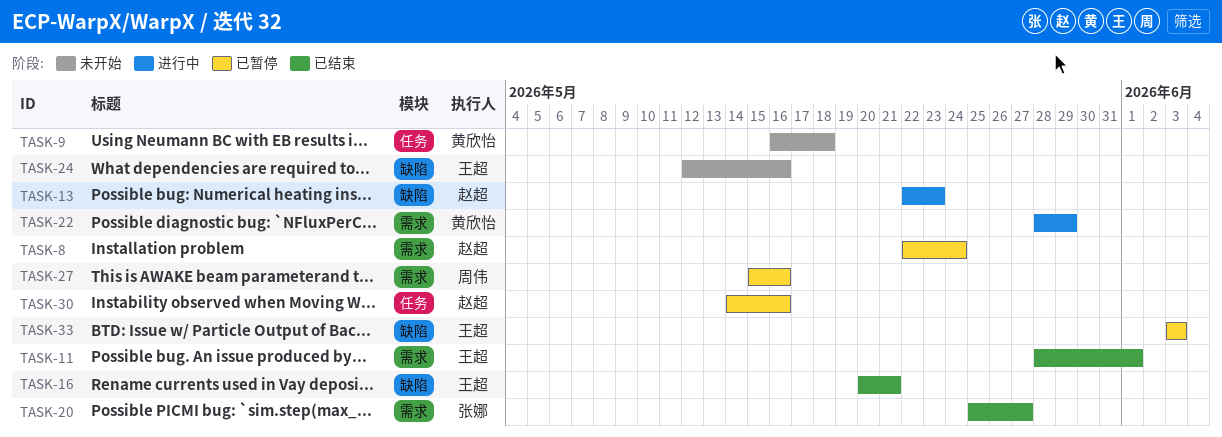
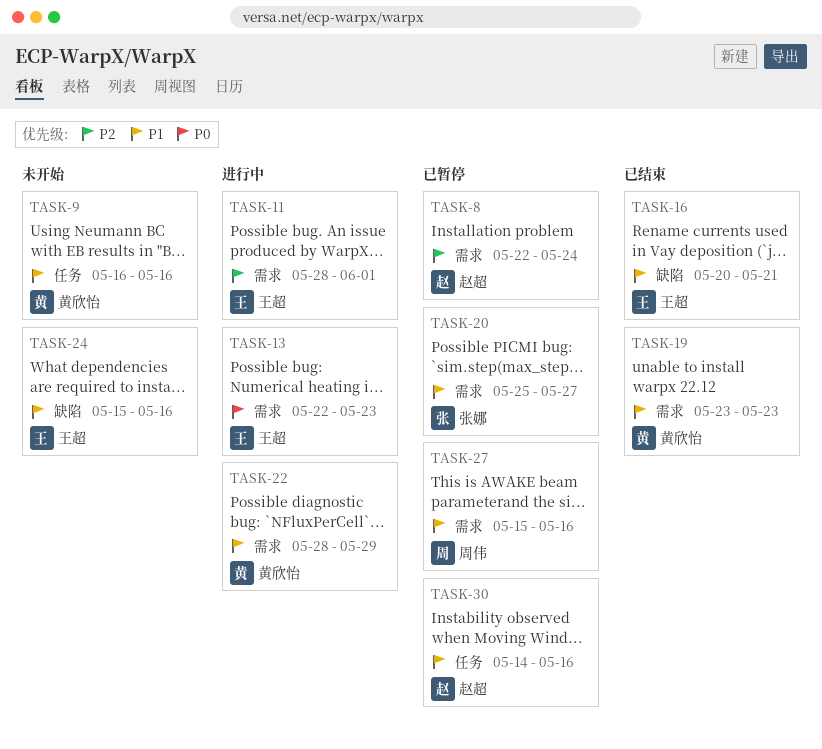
TASK-9, due: May 18 -> May 16
TASK-11, status: 已结束 -> 进行中
TASK-13, owner: 赵超 -> 王超
TASK-13, label: 缺陷 -> 需求
TASK-19: none -> present
TASK-20, status: 已结束 -> 已暂停
TASK-24, start: May 12 -> May 15
TASK-33: present -> none

